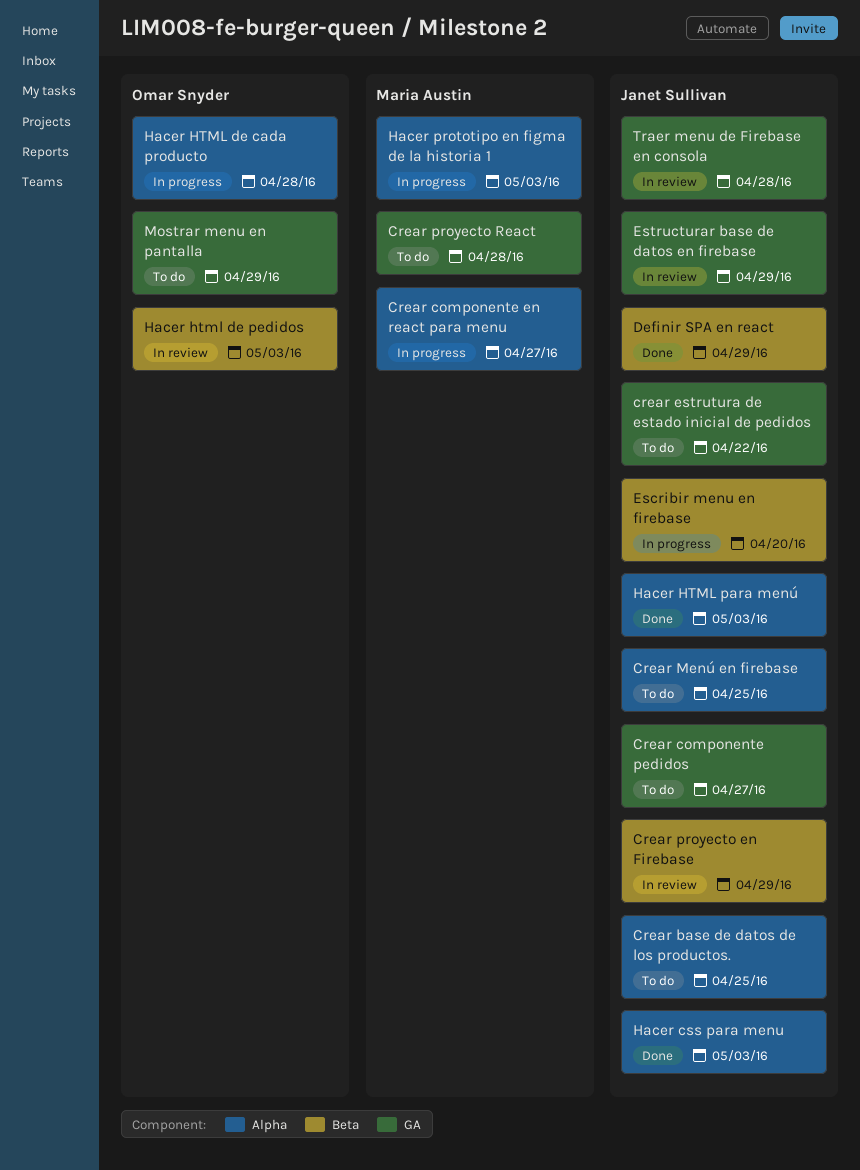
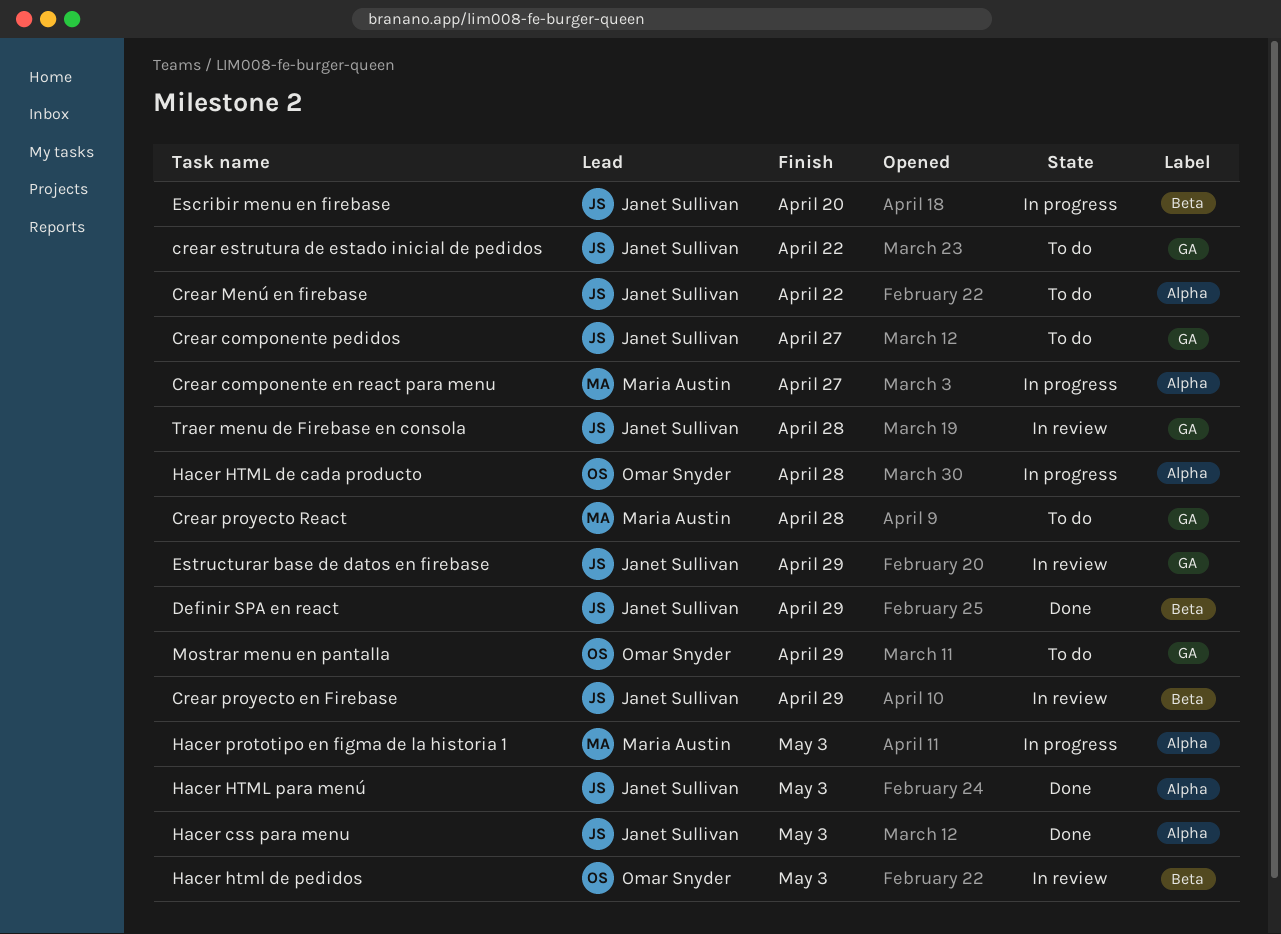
Crear base de datos de los productos.: present -> none
Crear Menú en firebase, due: Apr 25 -> Apr 22

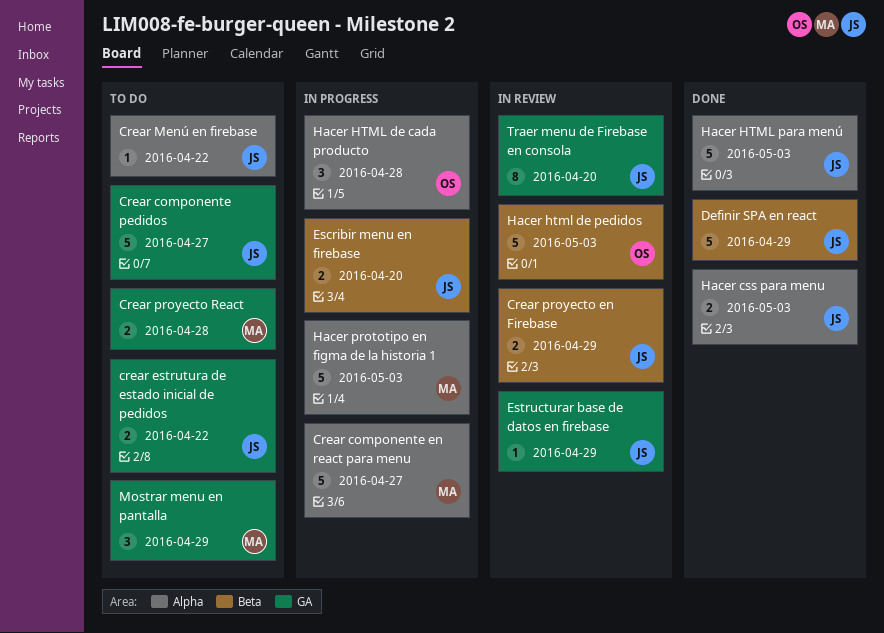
Mostrar menu en pantalla, owner: Omar Snyder -> Maria Austin
Traer menu de Firebase en consola, due: Apr 28 -> Apr 20

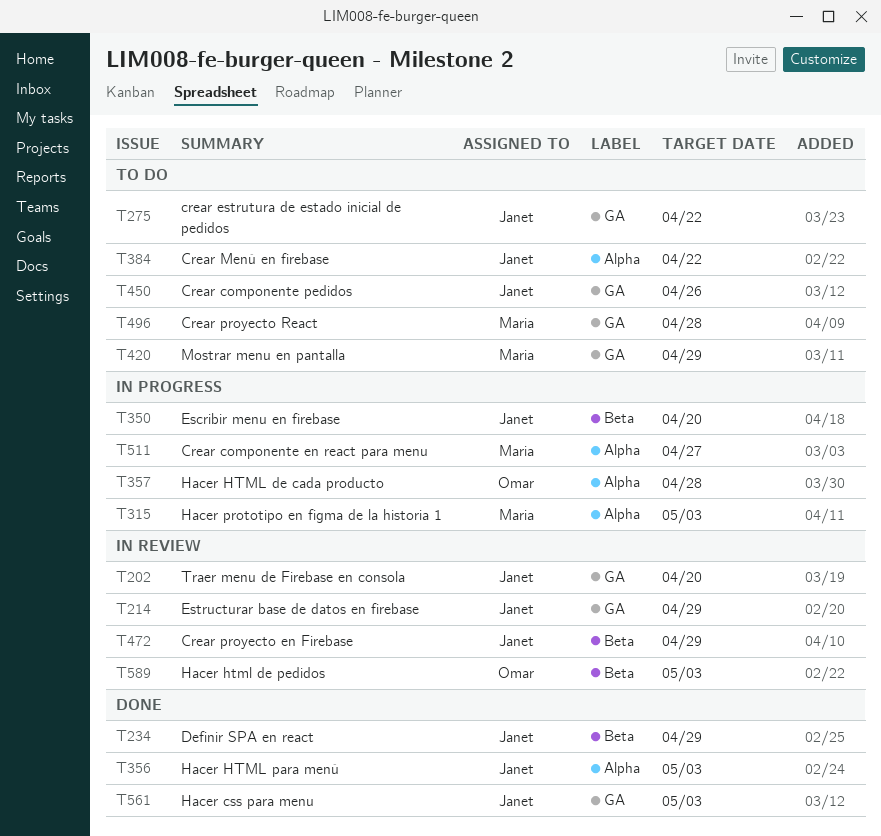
Crear componente pedidos, due: Apr 27 -> Apr 26
Hacer css para menu, label: Alpha -> GA

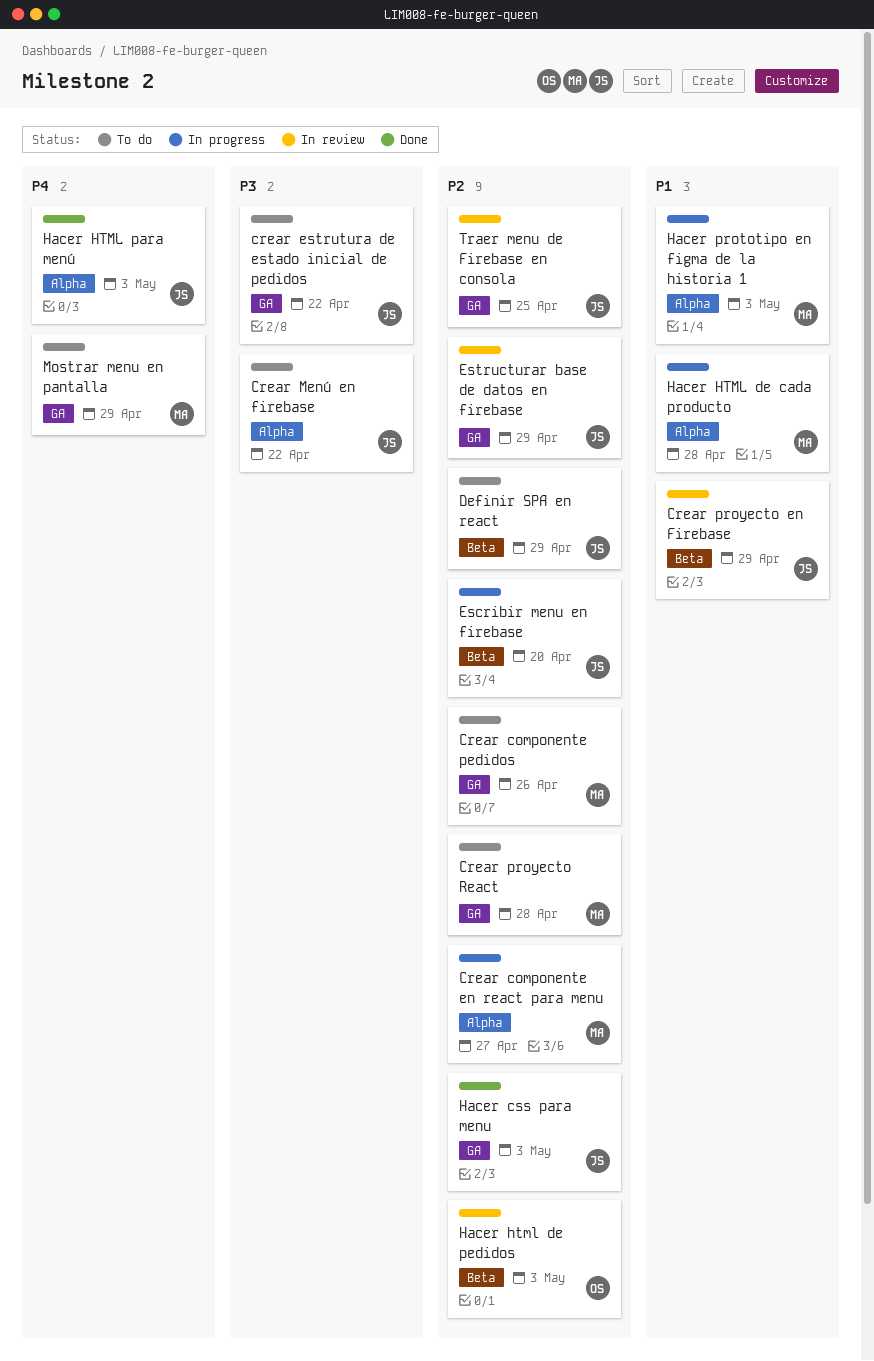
Crear componente pedidos, owner: Janet -> Maria
Definir SPA en react, status: Done -> To do
Hacer HTML de cada producto, owner: Omar -> Maria
Traer menu de Firebase en consola, due: Apr 20 -> Apr 25

